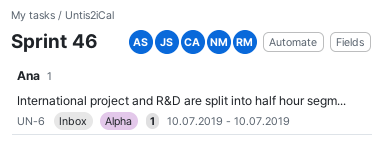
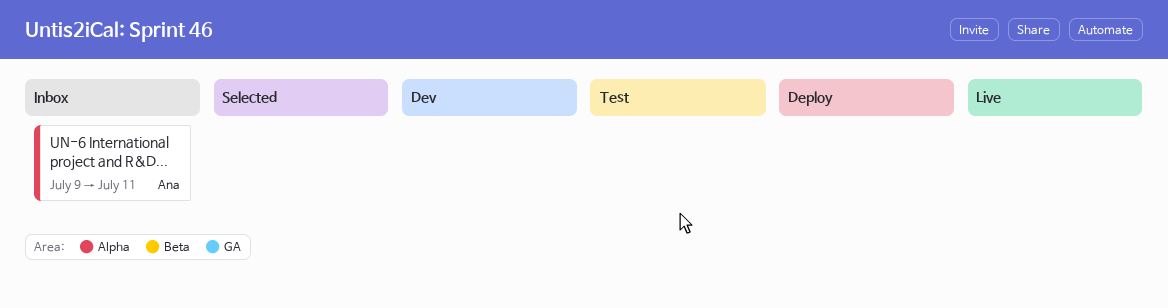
UN-6, start: Jul 10 -> Jul 9
UN-6, due: Jul 10 -> Jul 11

